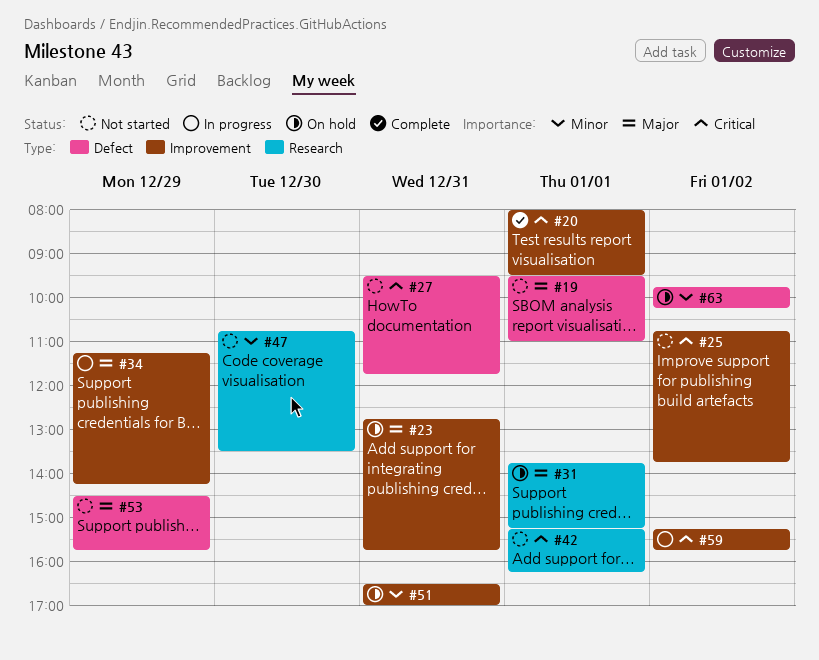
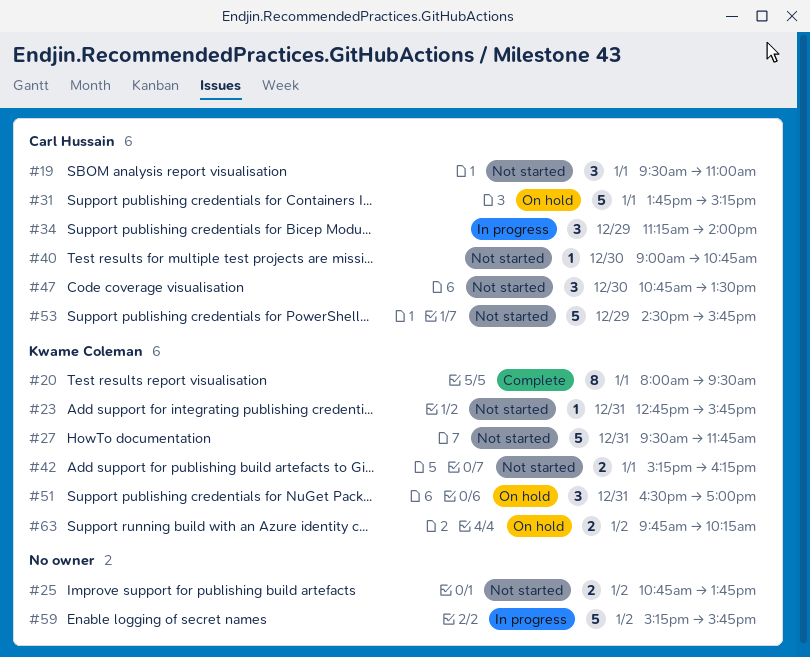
#23, status: On hold -> Not started
#34, ends: 14:15 -> 14:00
#40: none -> present

